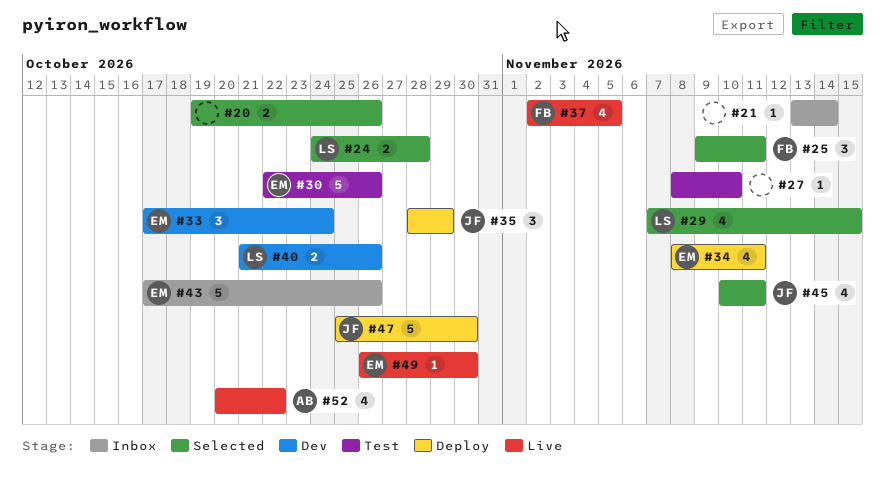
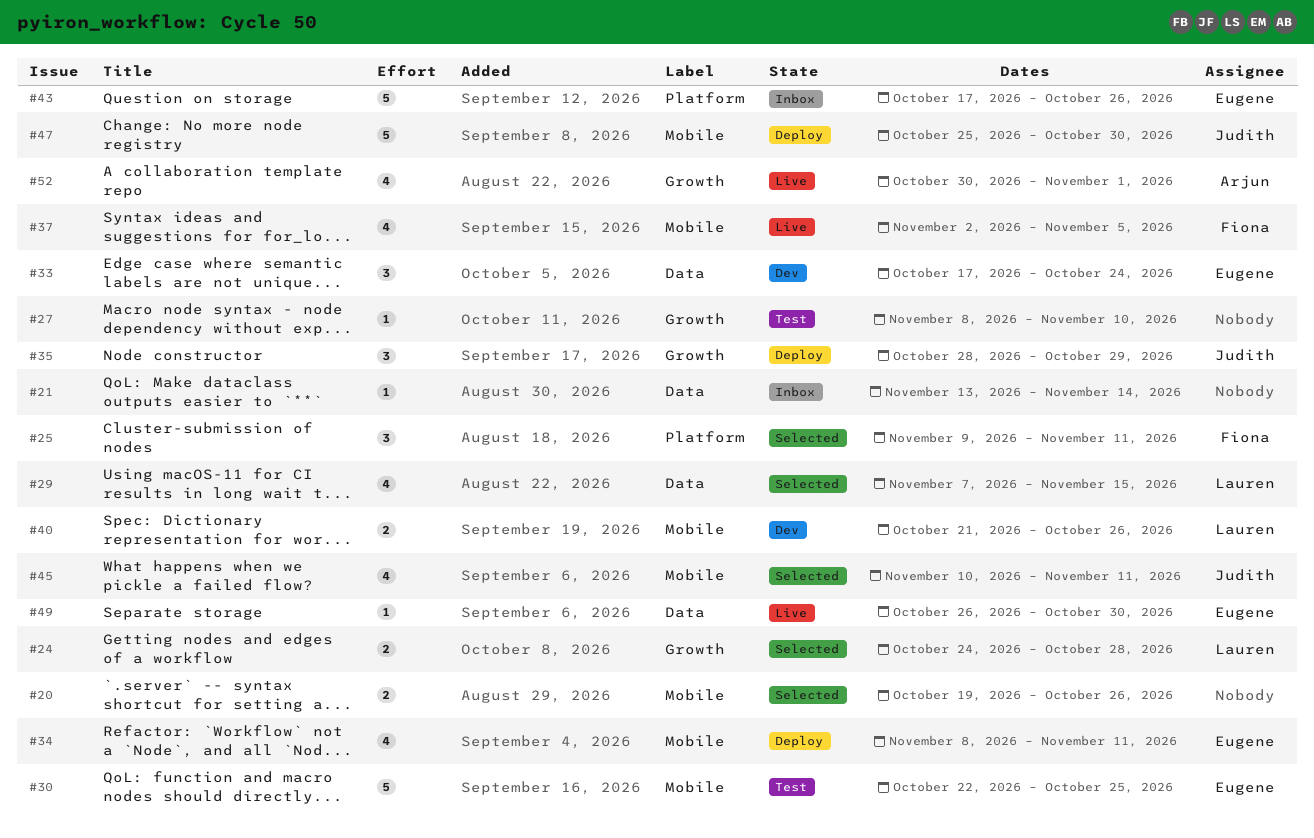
#30, due: Oct 26 -> Oct 25
#52, start: Oct 20 -> Oct 30
#52, due: Oct 22 -> Nov 1

